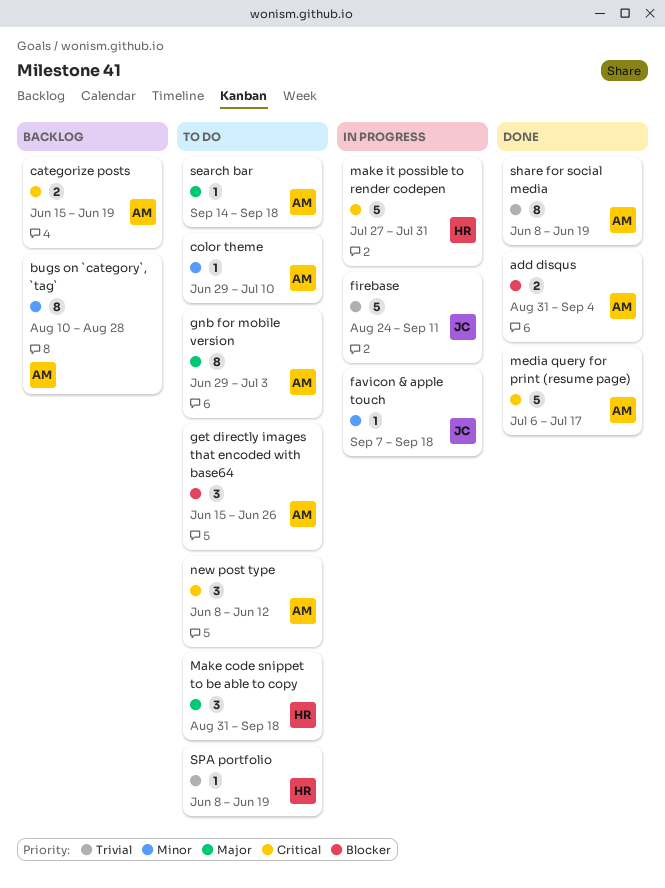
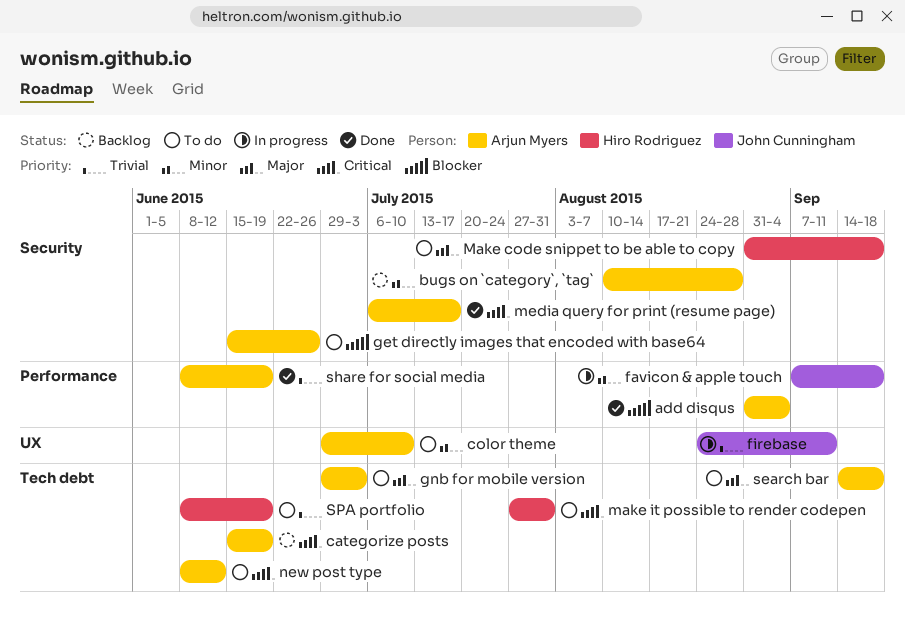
make it possible to render codepen, status: In progress -> To do

